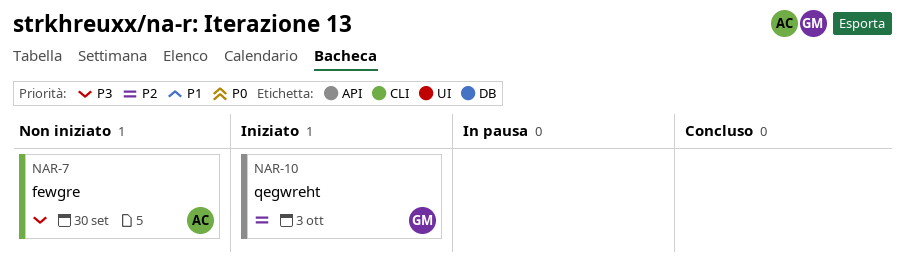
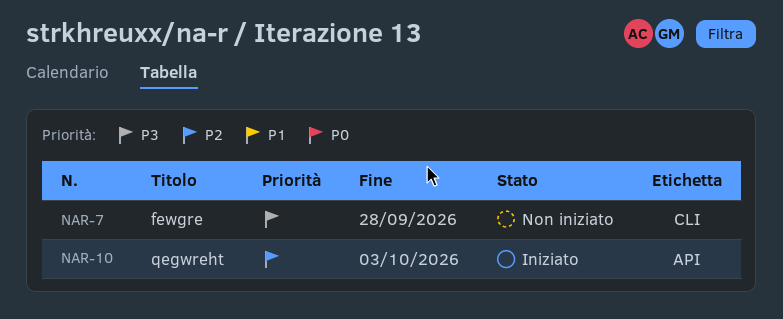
NAR-7, due: Sep 30 -> Sep 28

